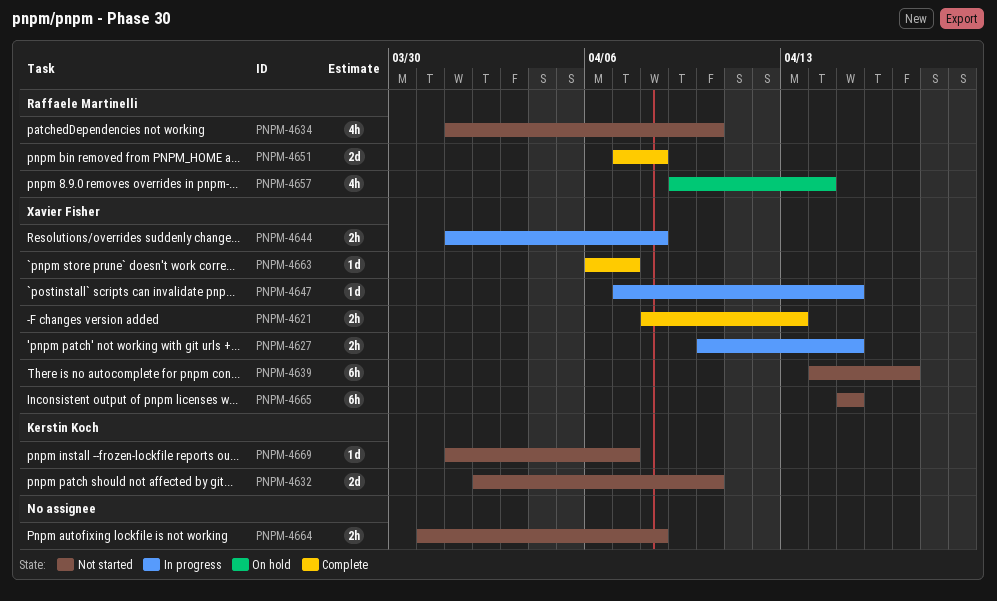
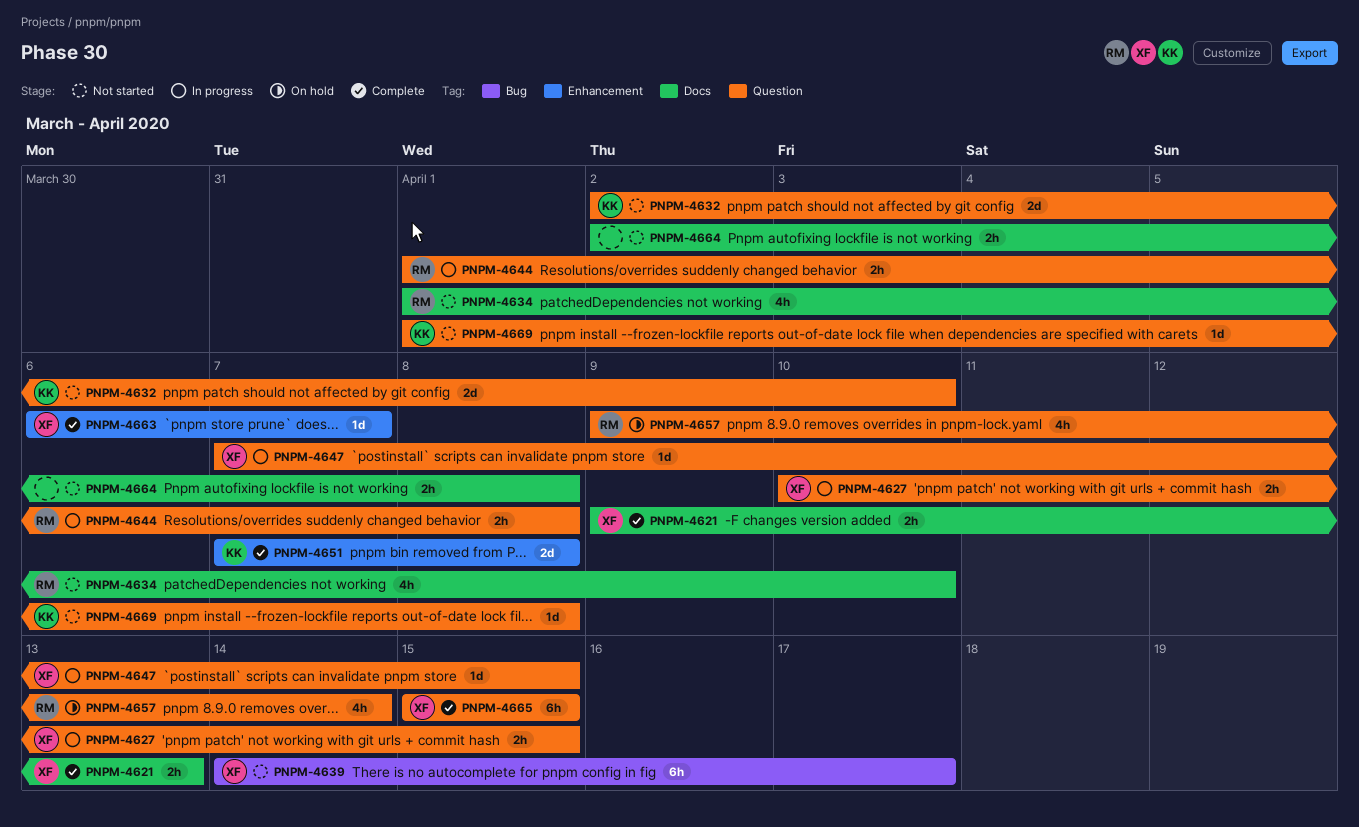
PNPM-4621, start: Apr 8 -> Apr 9
PNPM-4644, owner: Xavier Fisher -> Raffaele Martinelli
PNPM-4651, owner: Raffaele Martinelli -> Kerstin Koch
PNPM-4664, start: Mar 31 -> Apr 2
PNPM-4665, status: Not started -> Complete
PNPM-4669, due: Apr 7 -> Apr 8

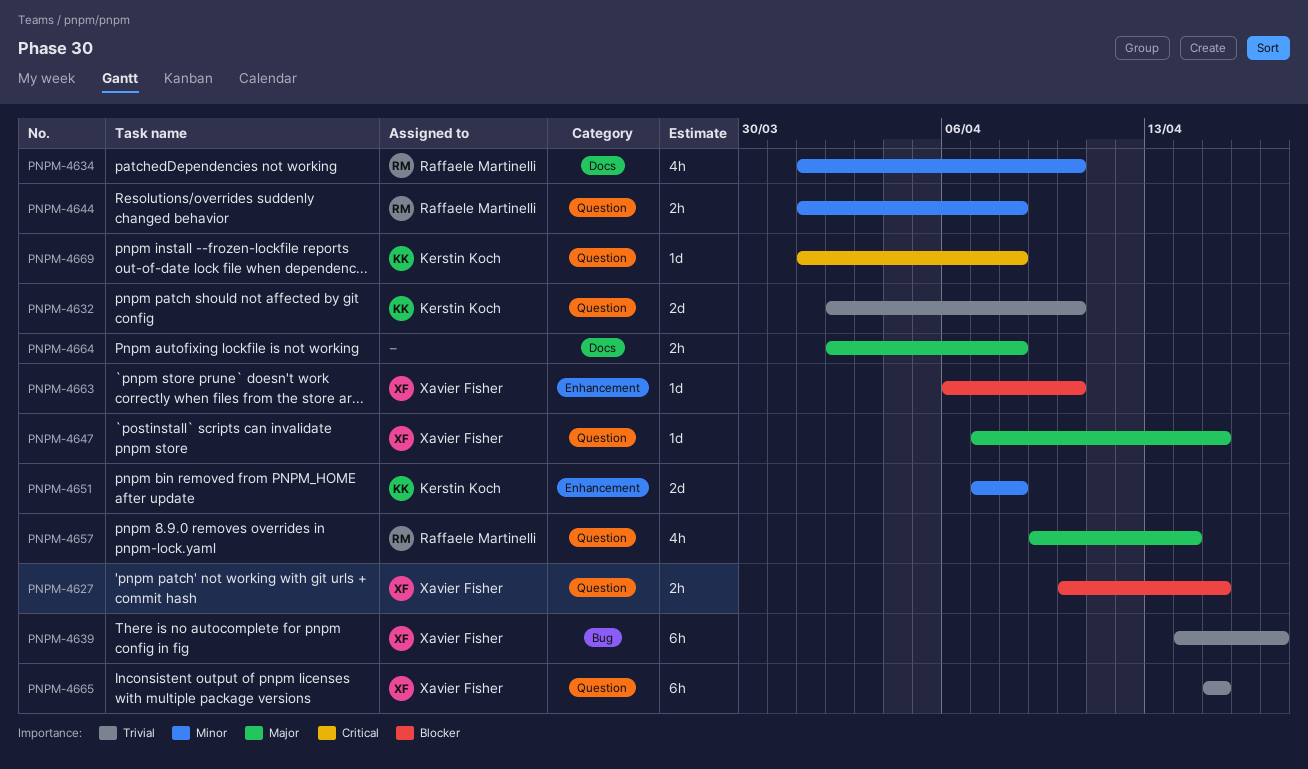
PNPM-4621: present -> none
PNPM-4663, due: Apr 7 -> Apr 10

